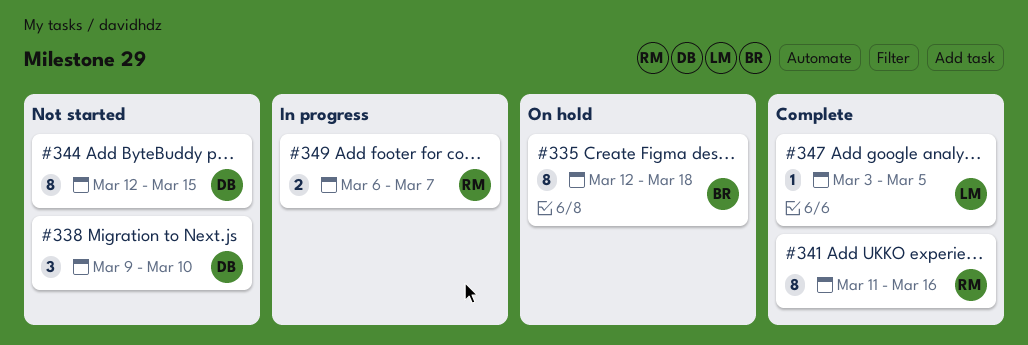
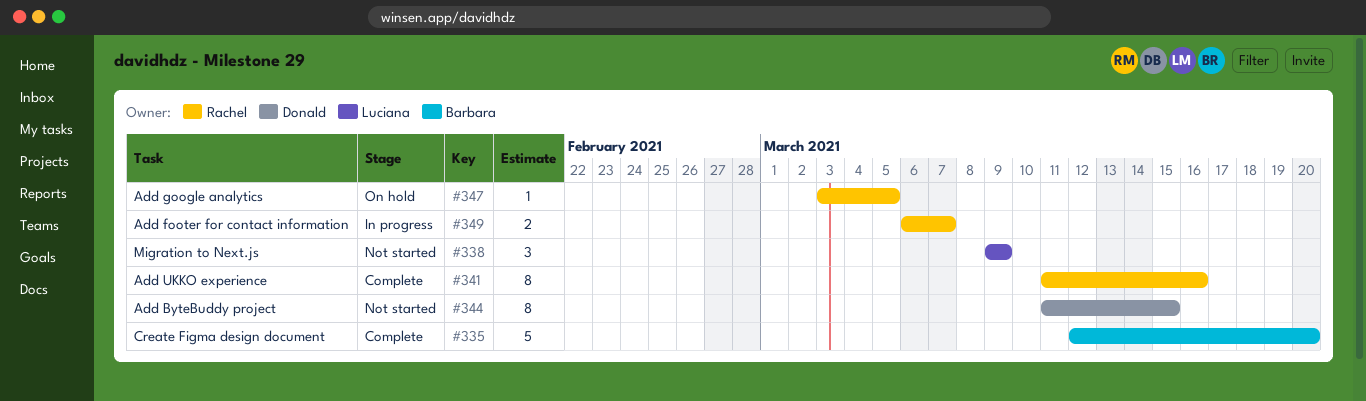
#335, status: On hold -> Complete
#335, estimate: 8 -> 5
#335, due: Mar 18 -> Mar 20
#338, owner: Donald -> Luciana
#338, due: Mar 10 -> Mar 9
#344, start: Mar 12 -> Mar 11
#347, status: Complete -> On hold
#347, owner: Luciana -> Rachel

